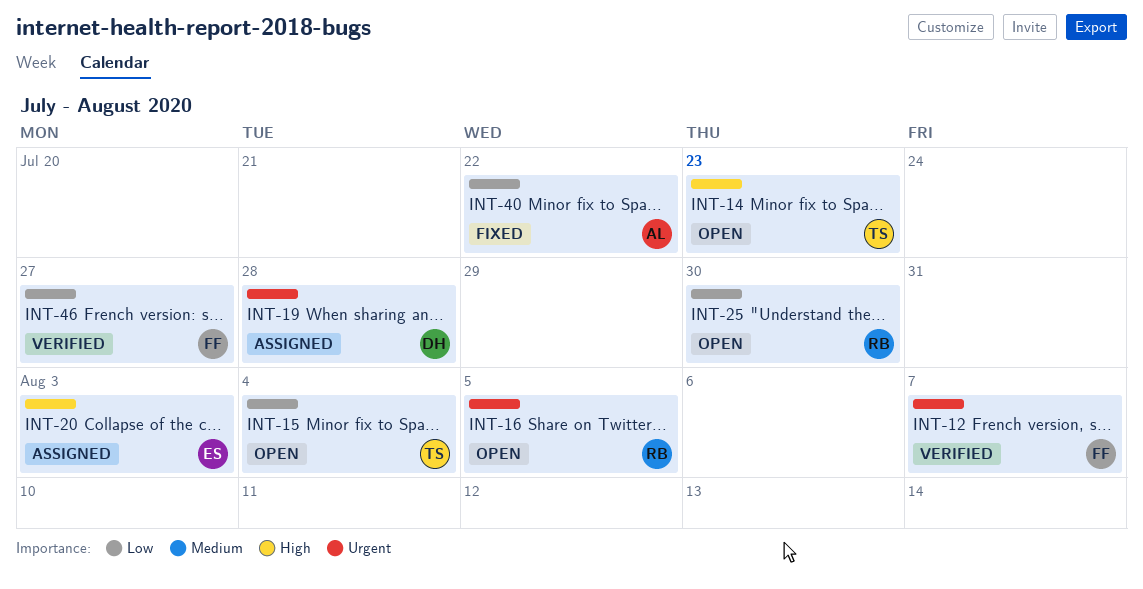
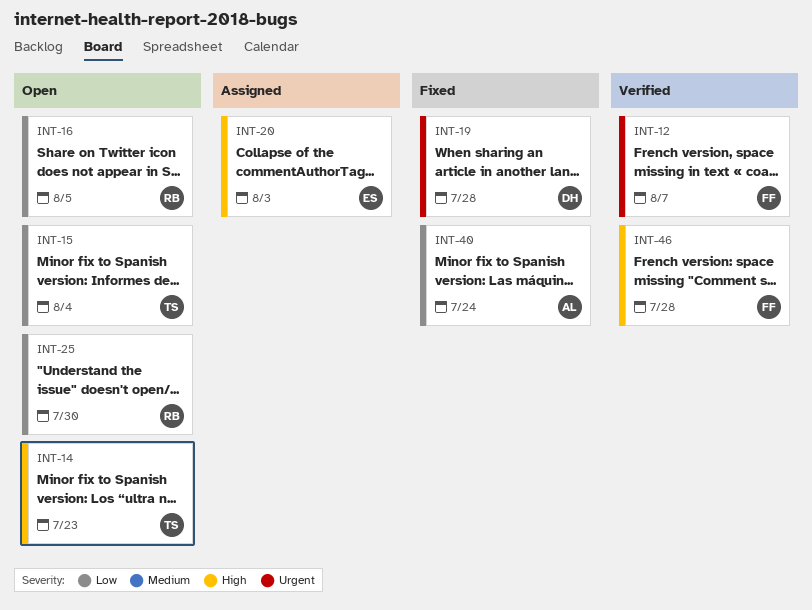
INT-16, priority: Urgent -> Low
INT-19, status: Assigned -> Fixed
INT-40, due: Jul 22 -> Jul 24
INT-46, priority: Low -> High
INT-46, due: Jul 27 -> Jul 28

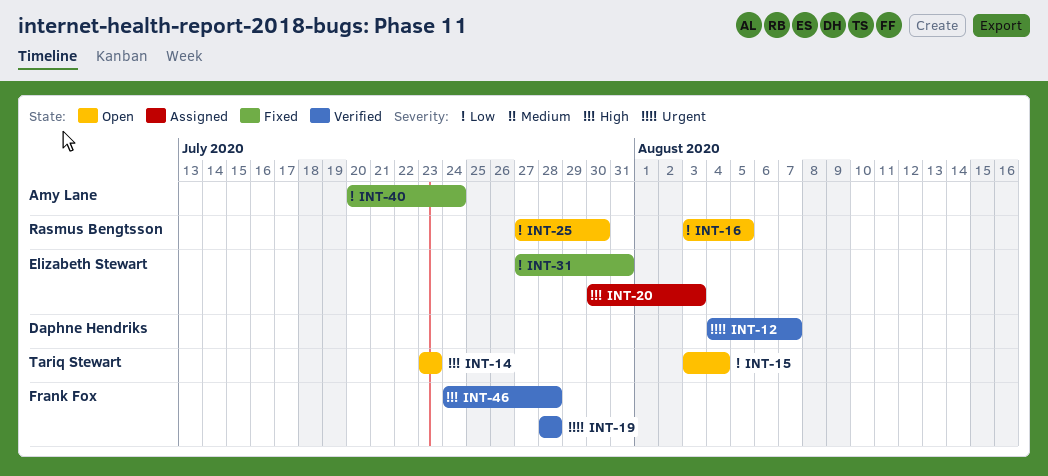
INT-12, owner: Frank Fox -> Daphne Hendriks
INT-19, status: Fixed -> Verified
INT-19, owner: Daphne Hendriks -> Frank Fox
INT-31: none -> present

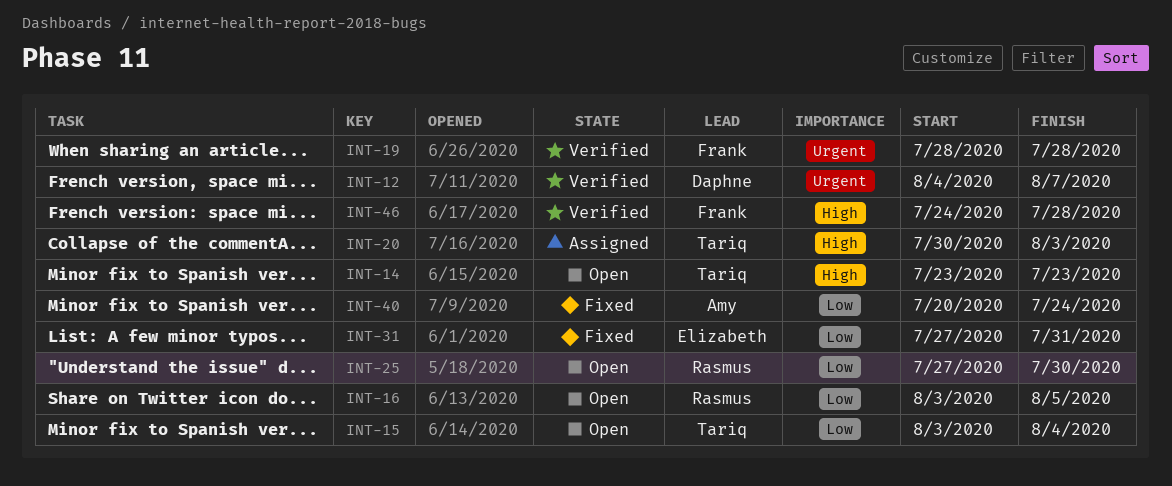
INT-20, owner: Elizabeth Stewart -> Tariq Stewart

